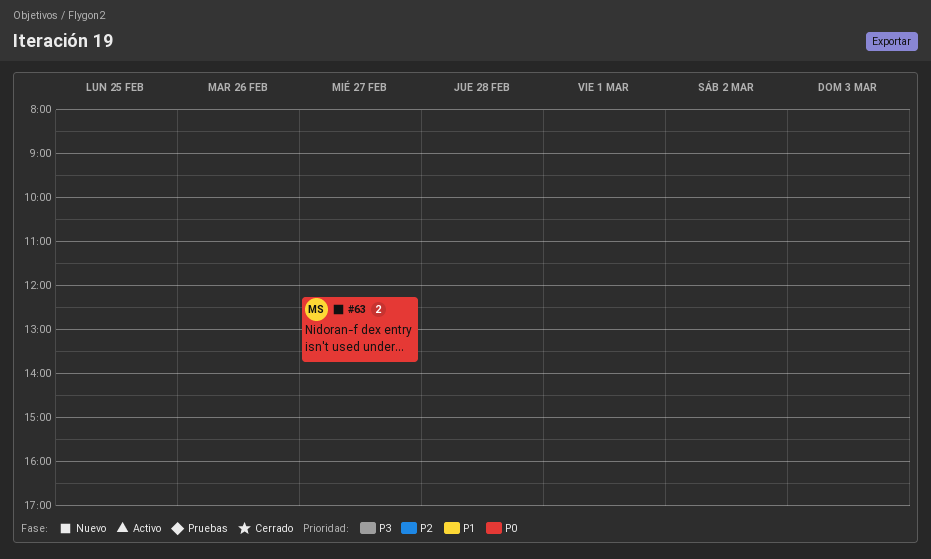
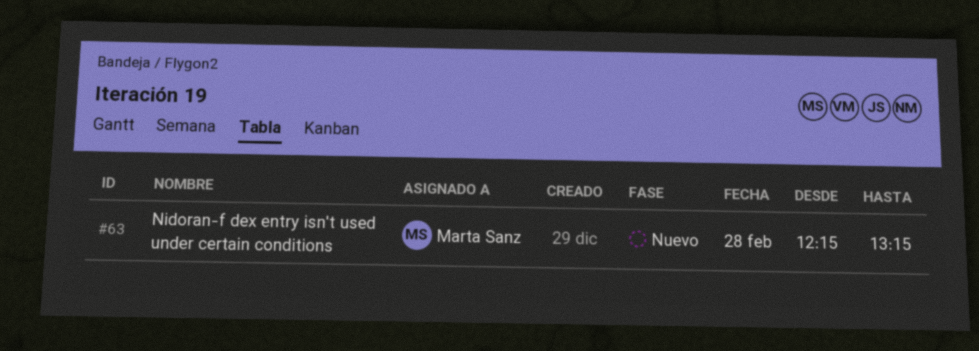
#63, day: Feb 27 -> Feb 28
#63, ends: 13:45 -> 13:15

